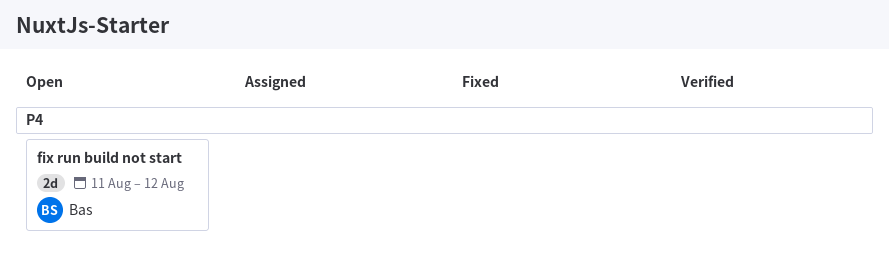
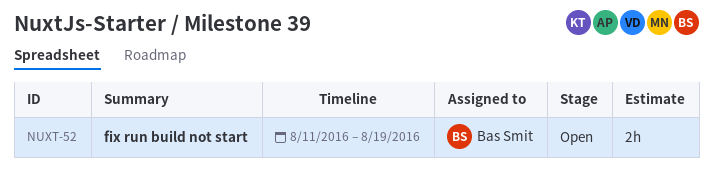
fix run build not start, estimate: 2d -> 2h
fix run build not start, due: Aug 12 -> Aug 19

